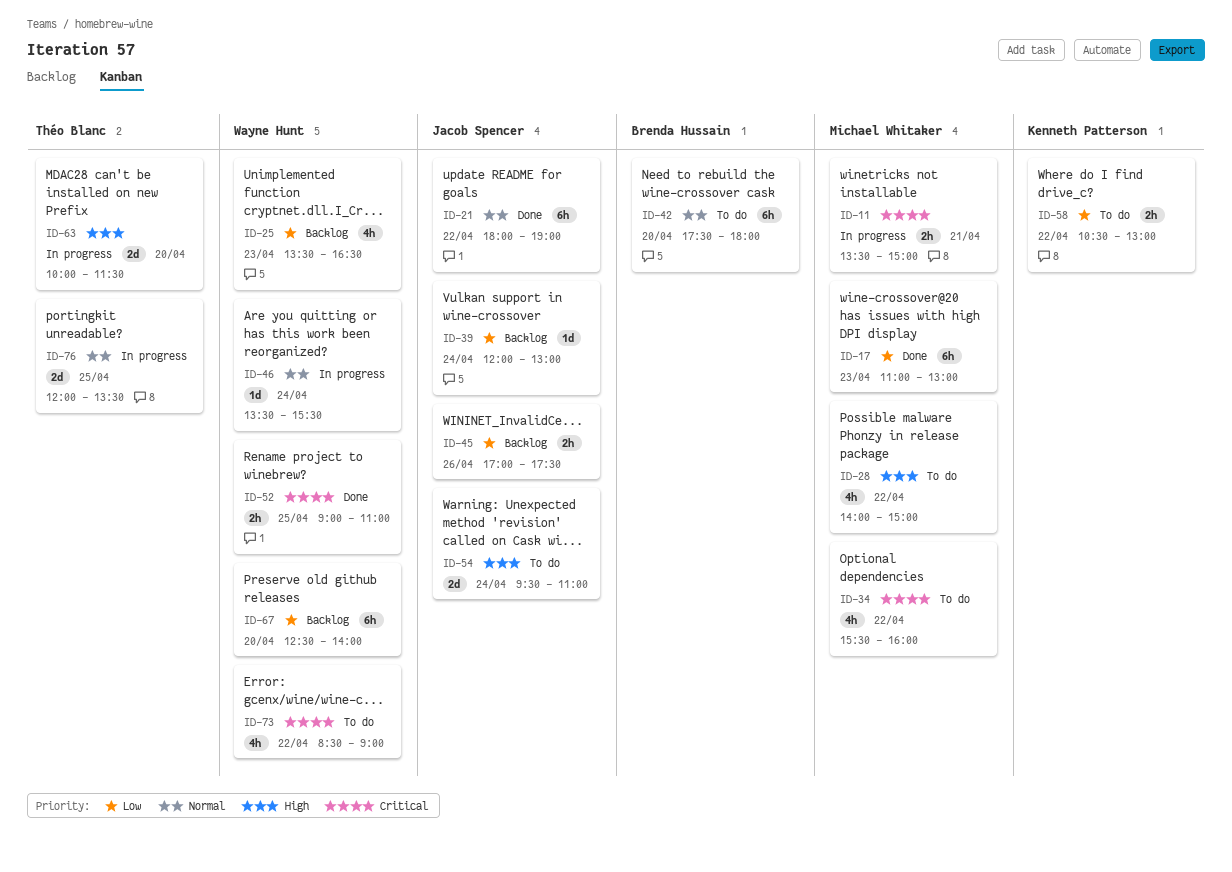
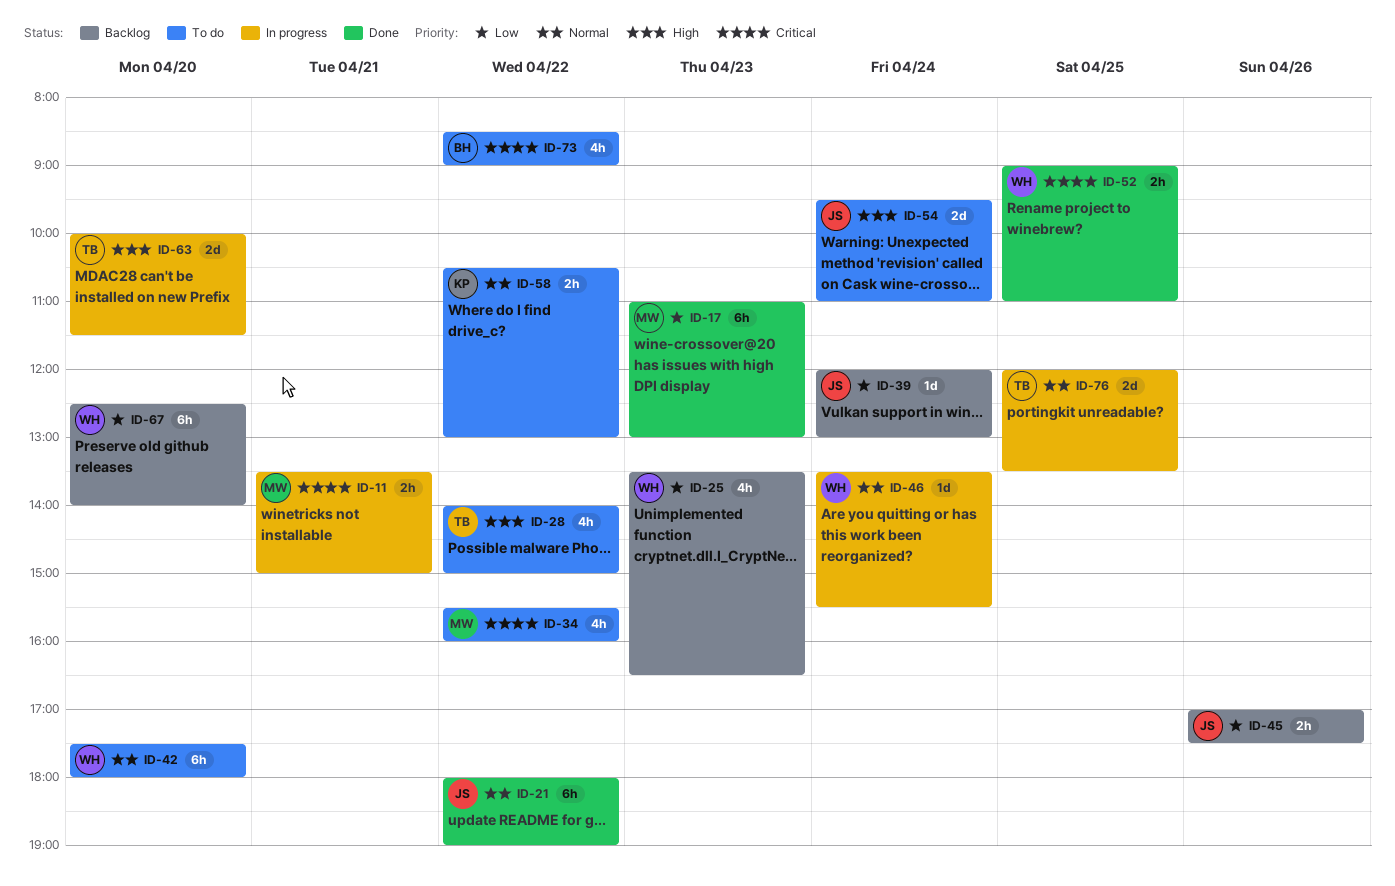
ID-28, owner: Michael Whitaker -> Théo Blanc
ID-42, owner: Brenda Hussain -> Wayne Hunt
ID-58, priority: Low -> Normal
ID-73, owner: Wayne Hunt -> Brenda Hussain

